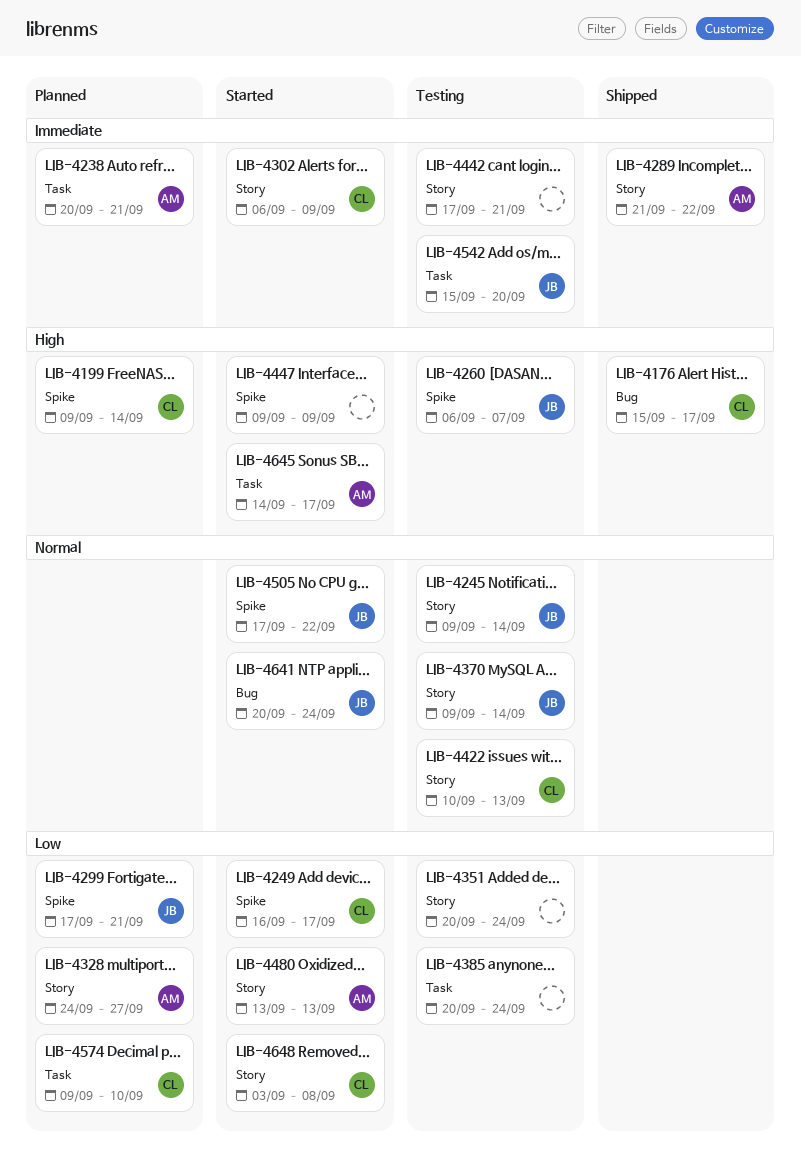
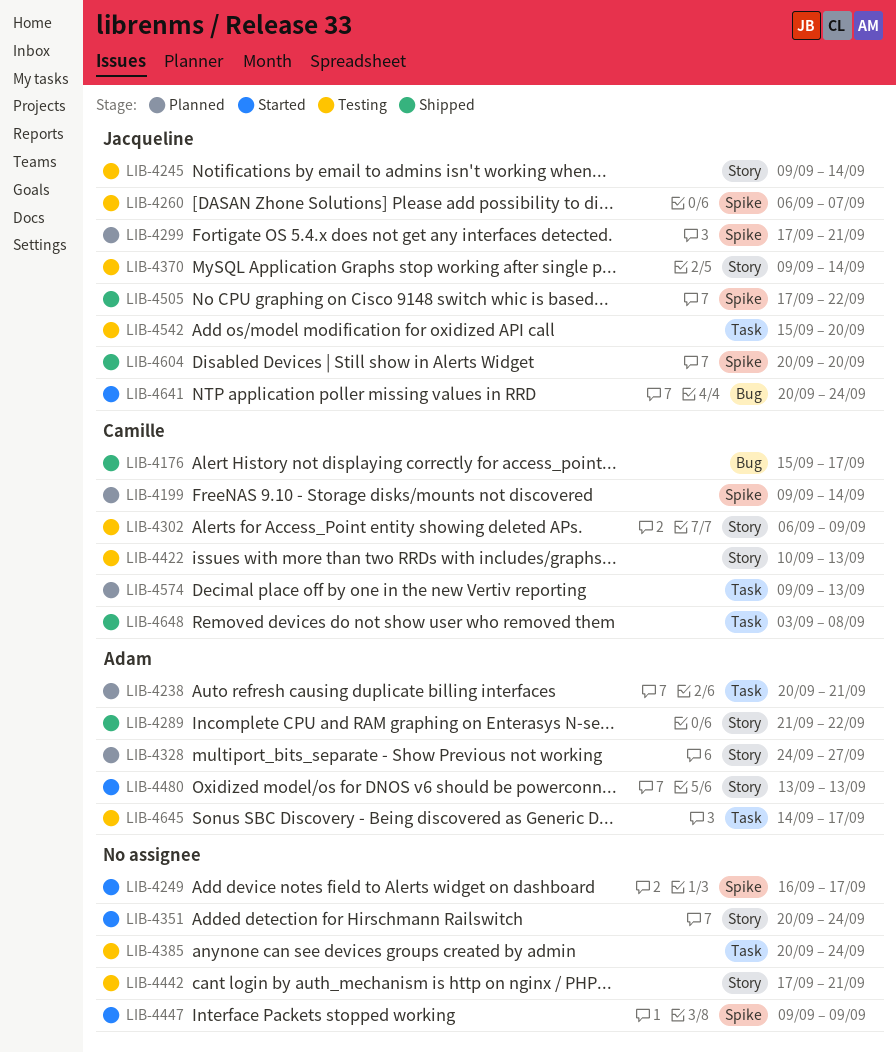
LIB-4249, owner: Camille -> none
LIB-4302, status: Started -> Testing
LIB-4351, status: Testing -> Started
LIB-4505, status: Started -> Shipped
LIB-4574, due: Sep 10 -> Sep 13
LIB-4604: none -> present
LIB-4645, status: Started -> Testing
LIB-4648, status: Started -> Shipped
LIB-4648, label: Story -> Task

